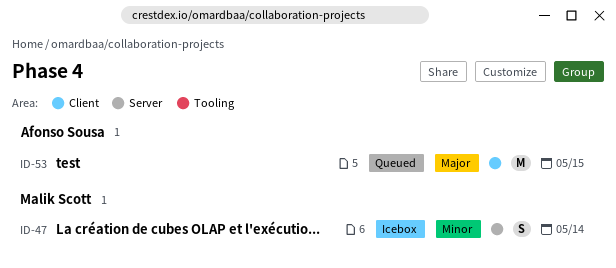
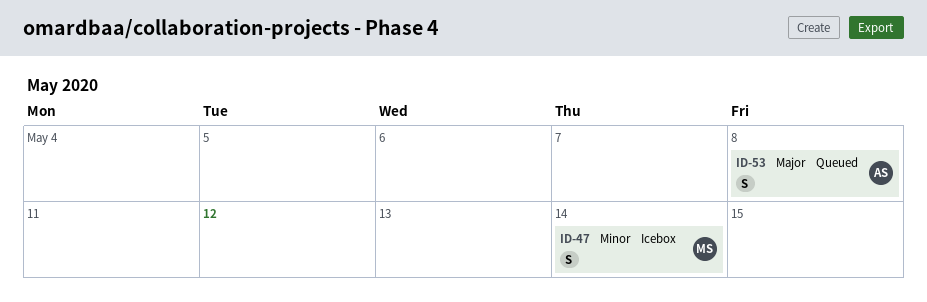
ID-53, estimate: M -> S
ID-53, due: May 15 -> May 8

